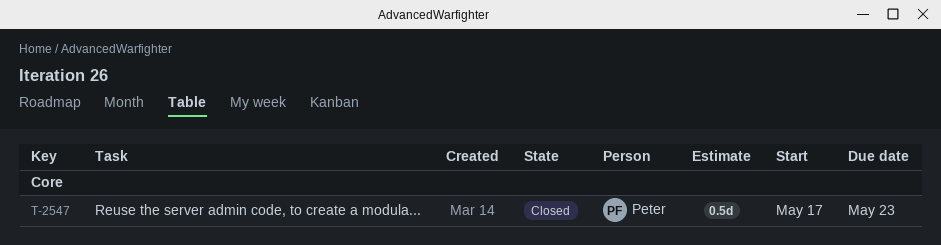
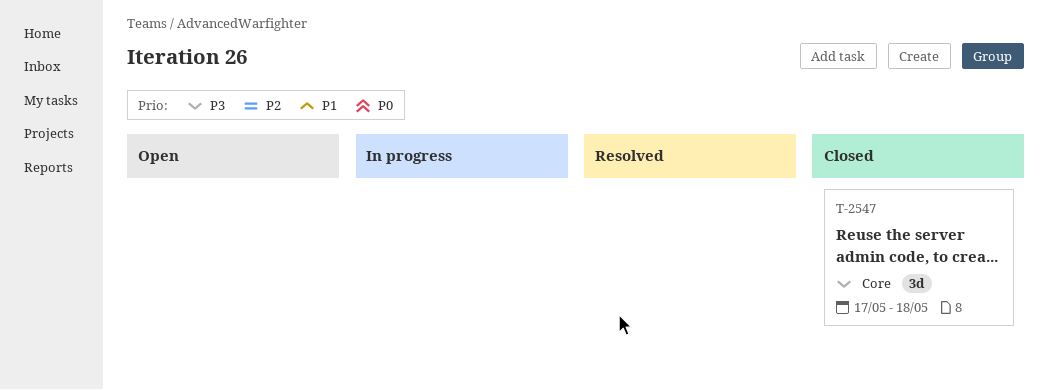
T-2547, estimate: 0.5d -> 3d
T-2547, due: May 23 -> May 18

